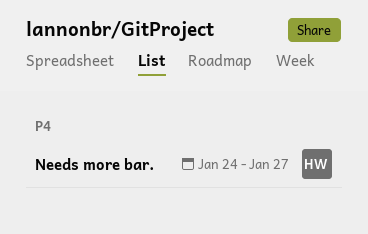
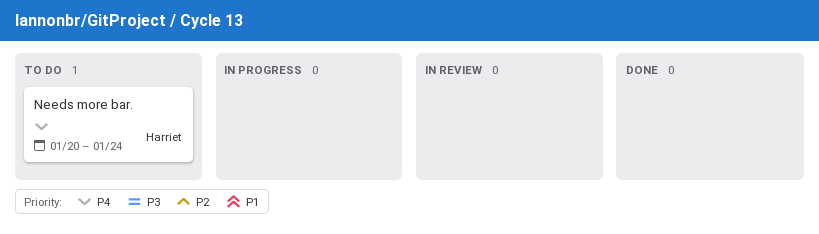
Needs more bar., start: Jan 24 -> Jan 20
Needs more bar., due: Jan 27 -> Jan 24

